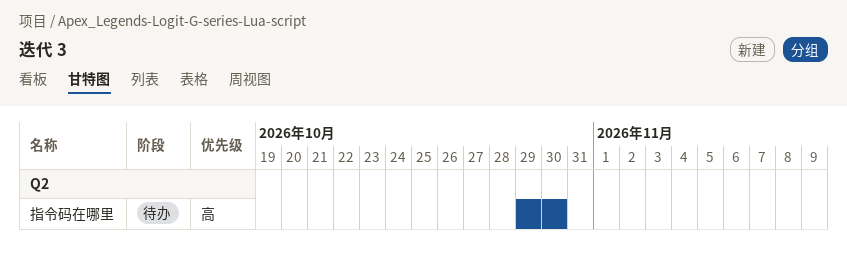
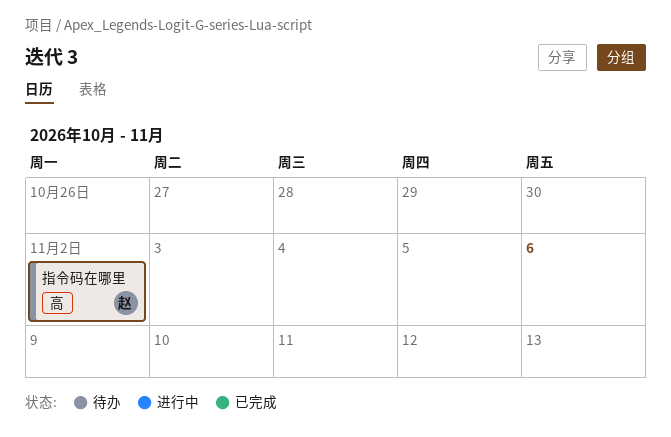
指令码在哪里, due: Oct 30 -> Nov 2

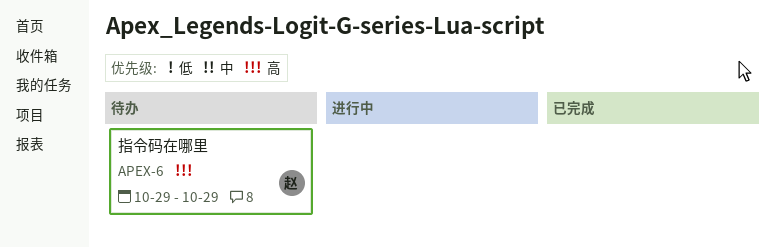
指令码在哪里, due: Nov 2 -> Oct 29

